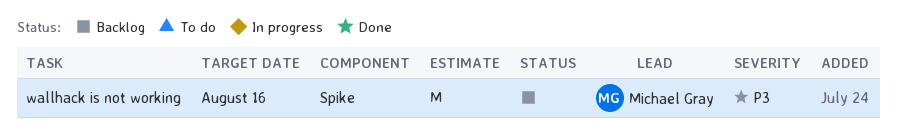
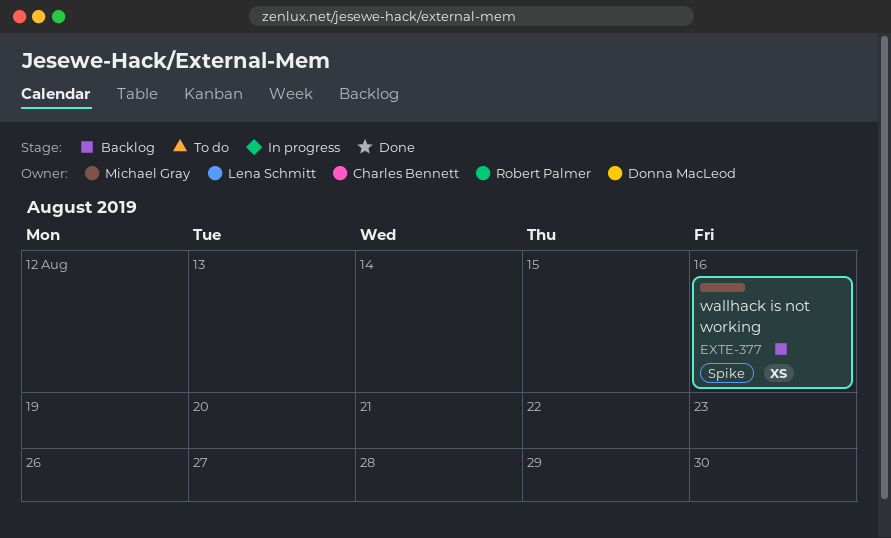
wallhack is not working, estimate: M -> XS

